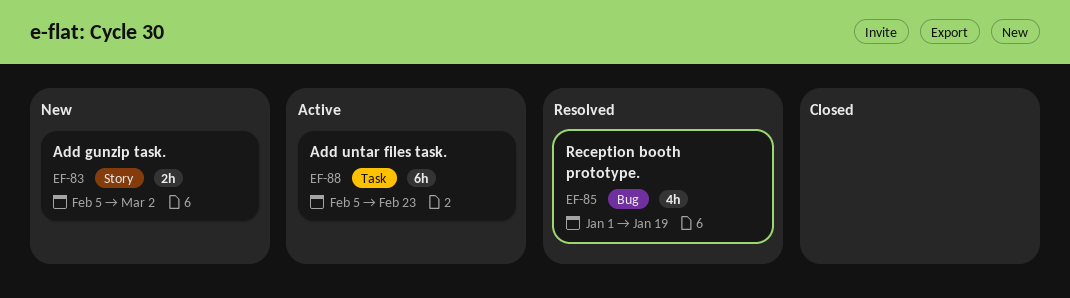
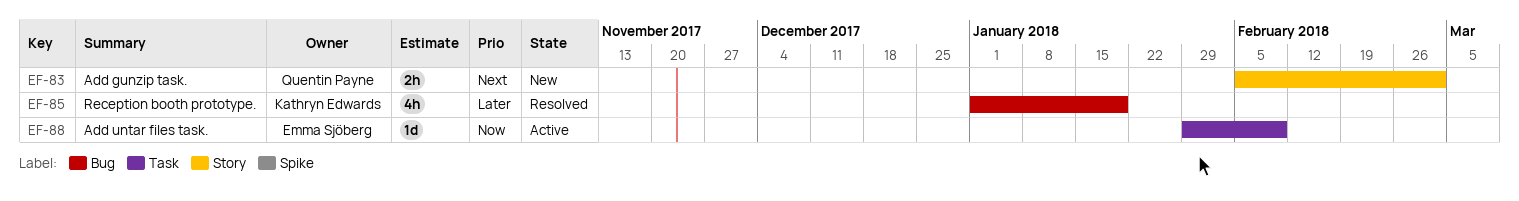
EF-88, estimate: 6h -> 1d
EF-88, start: Feb 5 -> Jan 29
EF-88, due: Feb 23 -> Feb 9

